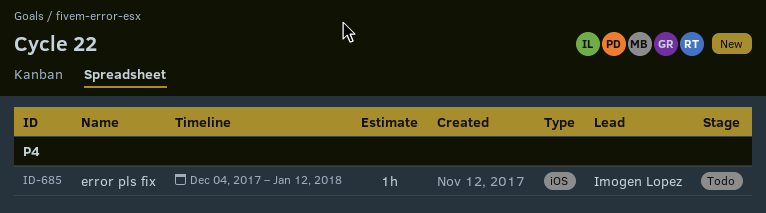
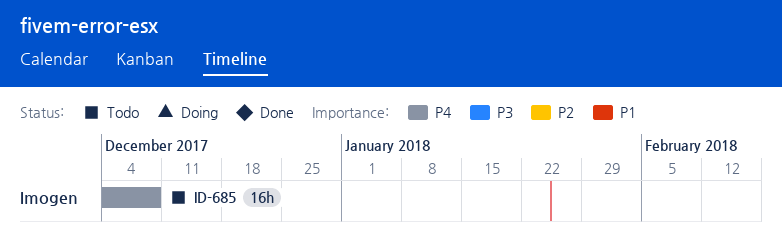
ID-685, estimate: 1h -> 16h
ID-685, due: Jan 12 -> Dec 8

